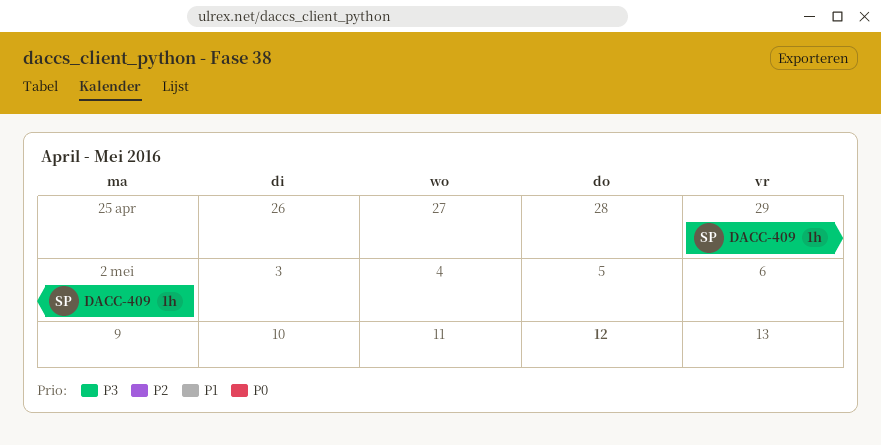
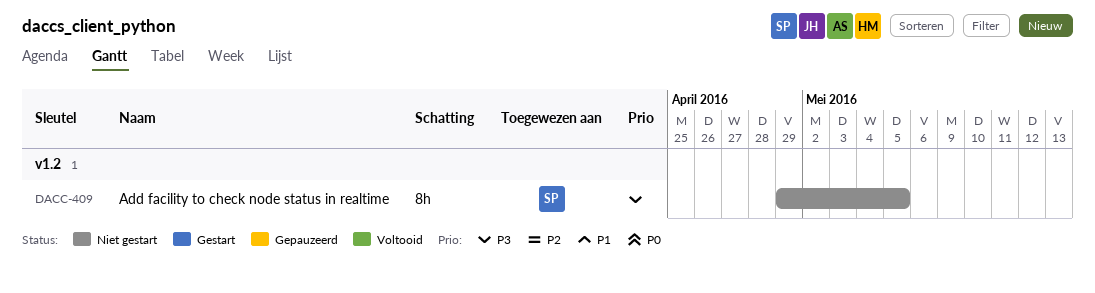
DACC-409, estimate: 1h -> 8h
DACC-409, due: May 2 -> May 5

